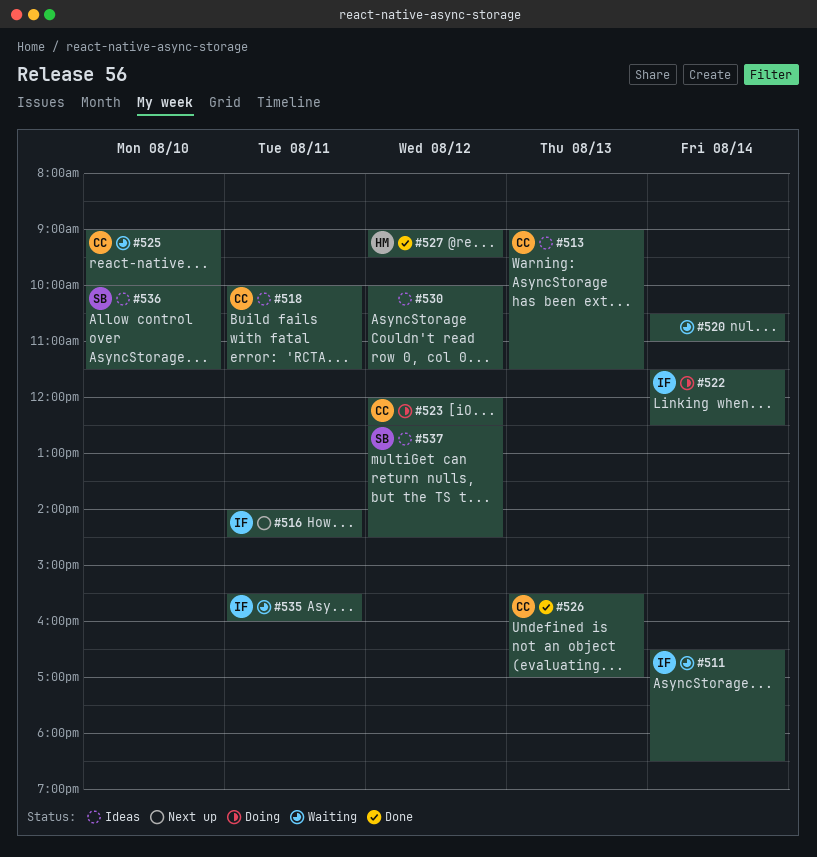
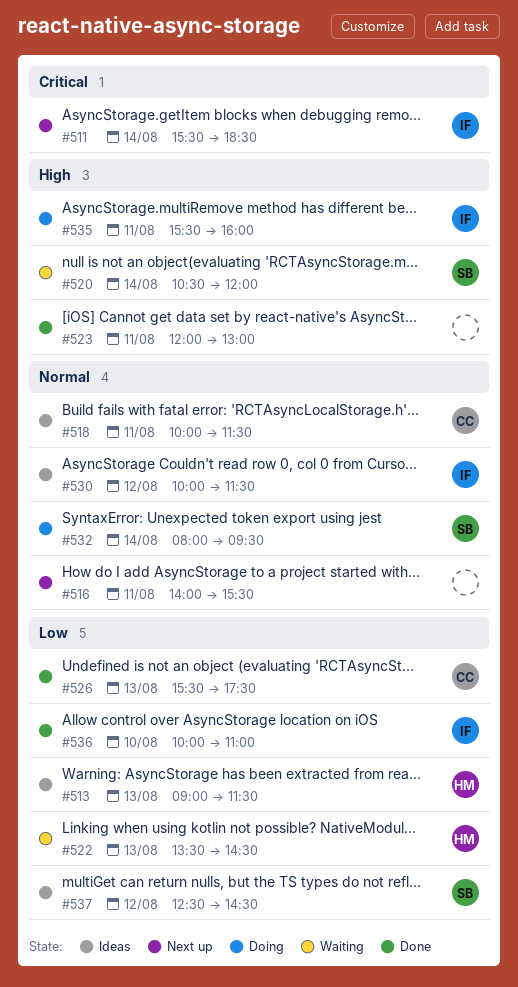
#511, status: Waiting -> Next up
#511, begins: 16:30 -> 15:30
#513, owner: CC -> HM
#516, owner: IF -> none
#516, ends: 14:30 -> 15:30
#520, owner: none -> SB
#520, ends: 11:00 -> 12:00
#522, status: Doing -> Waiting
#522, owner: IF -> HM
#522, day: Aug 14 -> Aug 13
#522, begins: 11:30 -> 13:30
#522, ends: 12:30 -> 14:30
#523, status: Doing -> Done
#523, owner: CC -> none
#523, day: Aug 12 -> Aug 11
#523, ends: 12:30 -> 13:00
#525: present -> none
#526, ends: 17:00 -> 17:30
#527: present -> none
#530, owner: none -> IF
#532: none -> present
#535, status: Waiting -> Doing
#536, status: Ideas -> Done
#536, owner: SB -> IF
#536, ends: 11:30 -> 11:00

